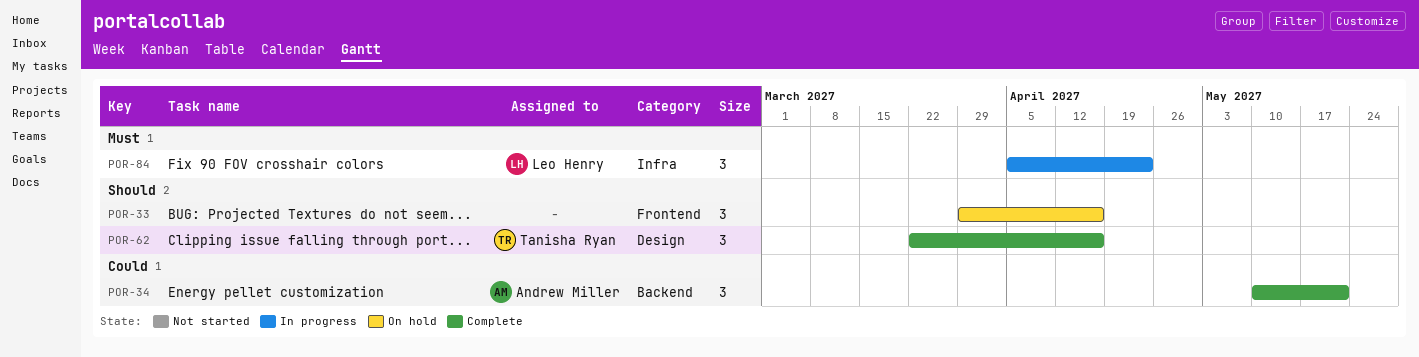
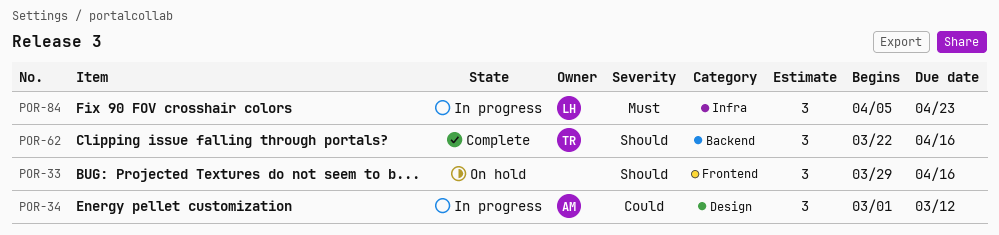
POR-34, status: Complete -> In progress
POR-34, label: Backend -> Design
POR-34, start: May 10 -> Mar 1
POR-34, due: May 21 -> Mar 12
POR-62, label: Design -> Backend

